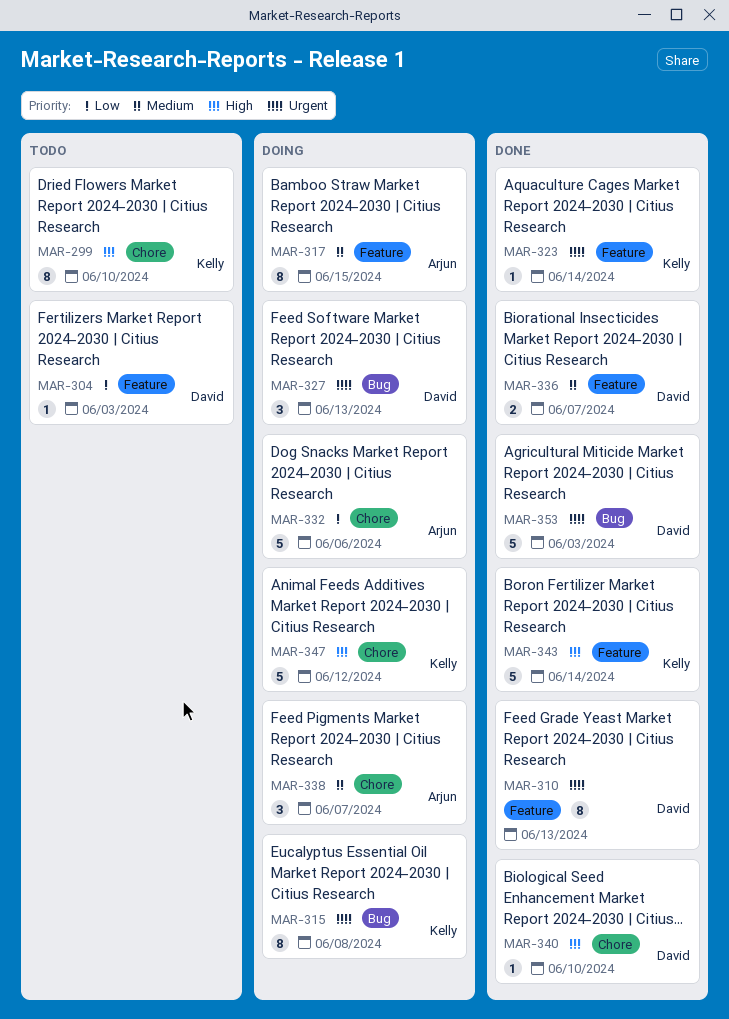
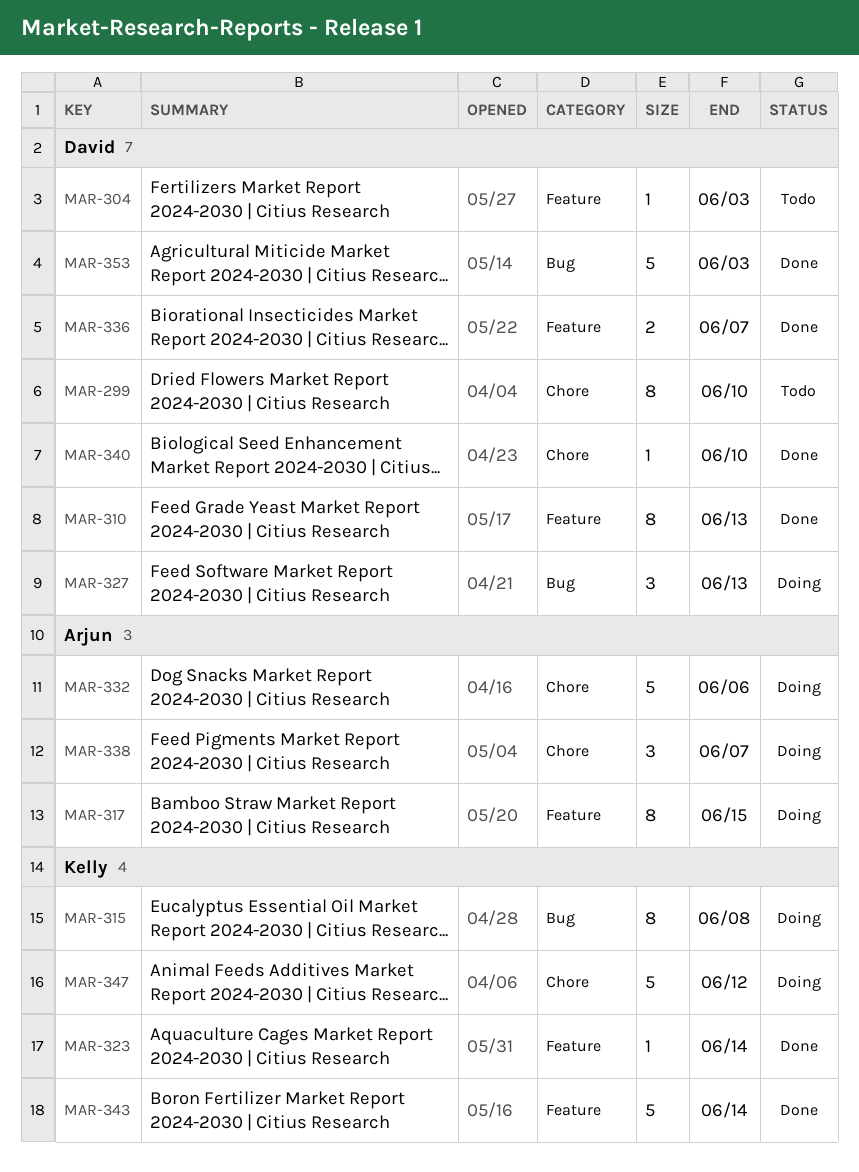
MAR-299, owner: Kelly -> David

